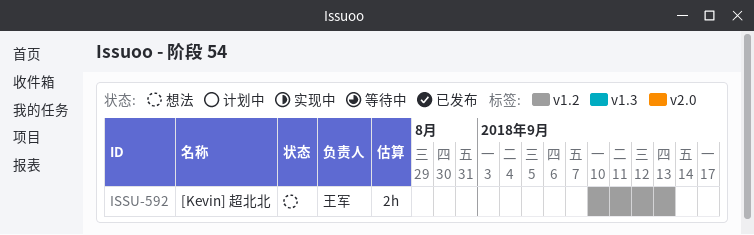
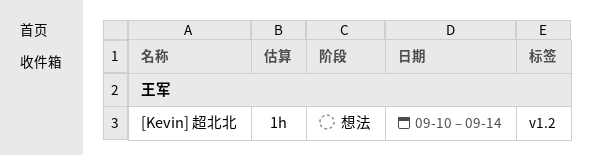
[Kevin] 超北北, estimate: 2h -> 1h
[Kevin] 超北北, due: Sep 13 -> Sep 14

